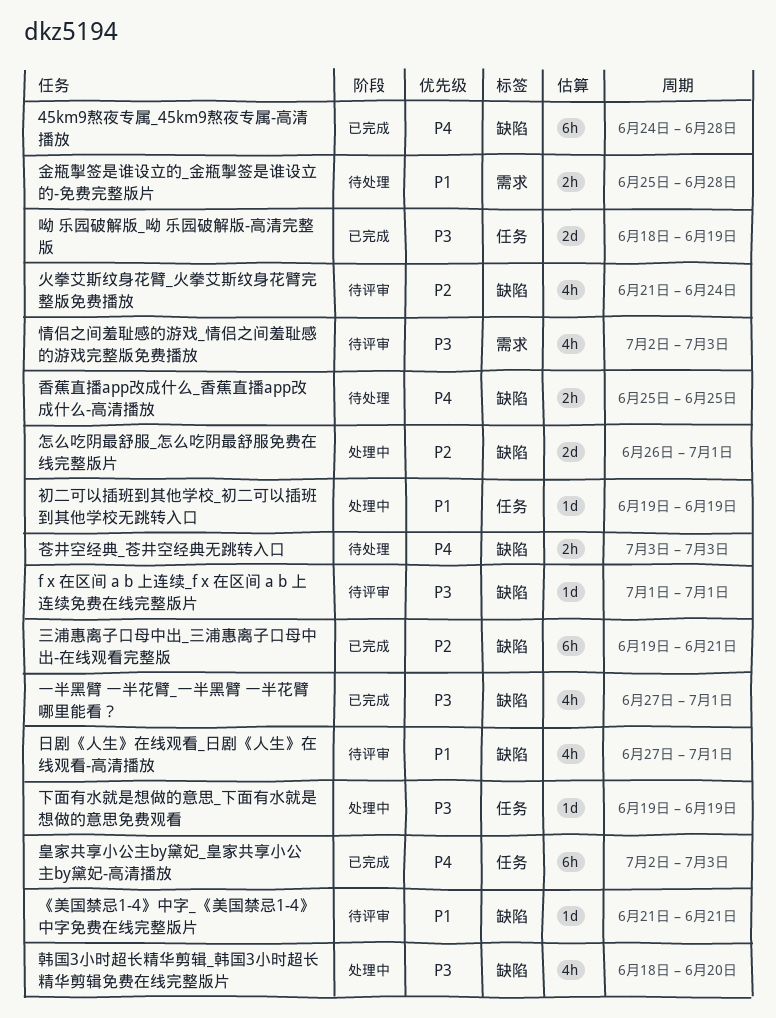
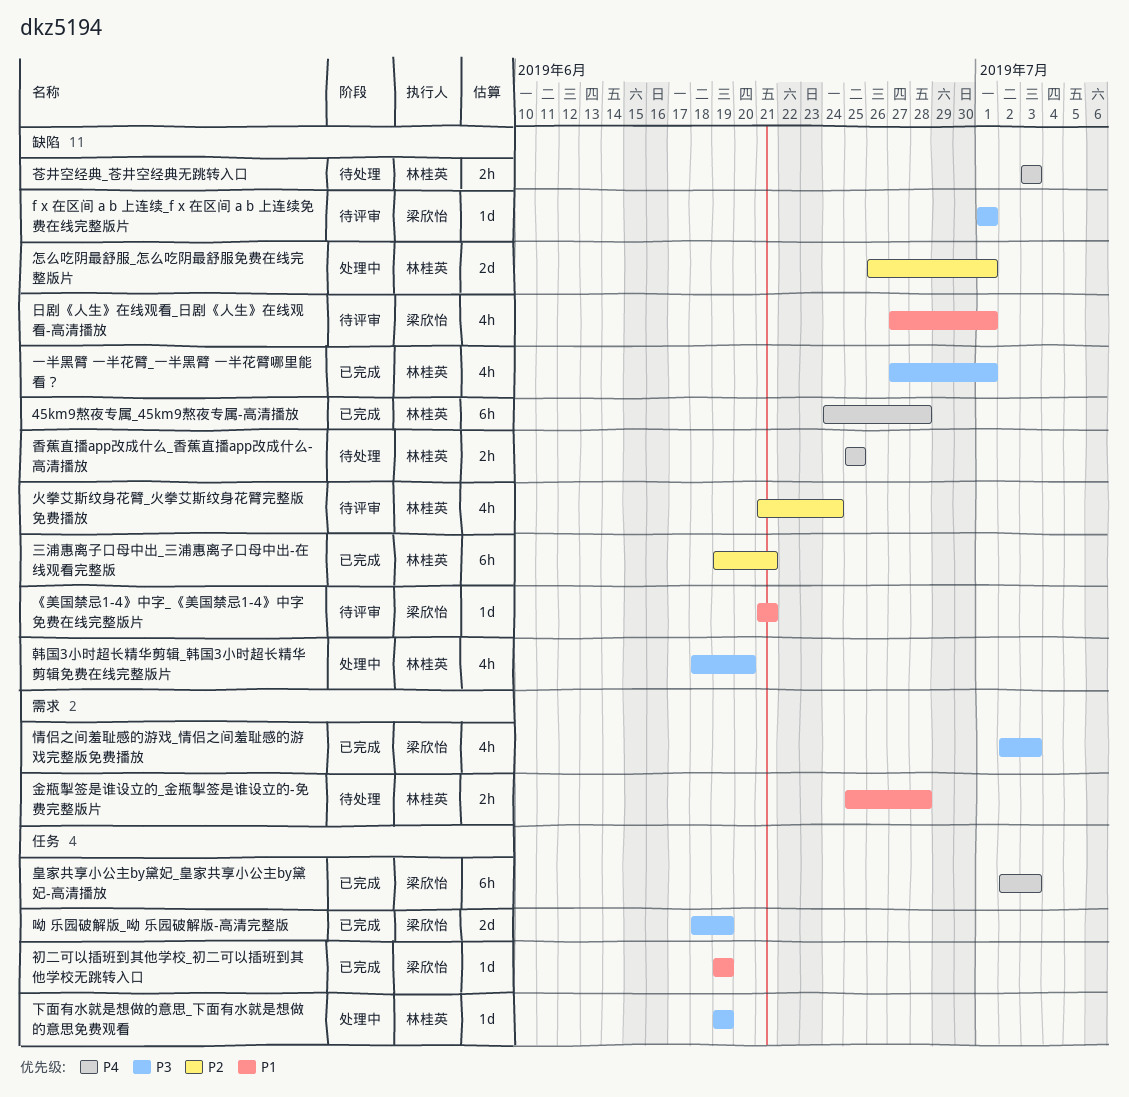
初二可以插班到其他学校_初二可以插班到其他学校无跳转入口, status: 处理中 -> 已完成
情侣之间羞耻感的游戏_情侣之间羞耻感的游戏完整版免费播放, status: 待评审 -> 已完成

